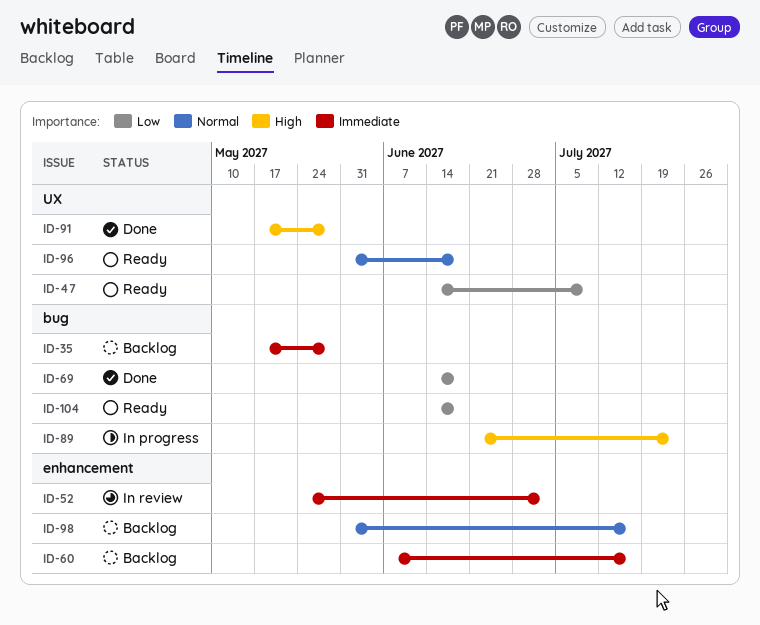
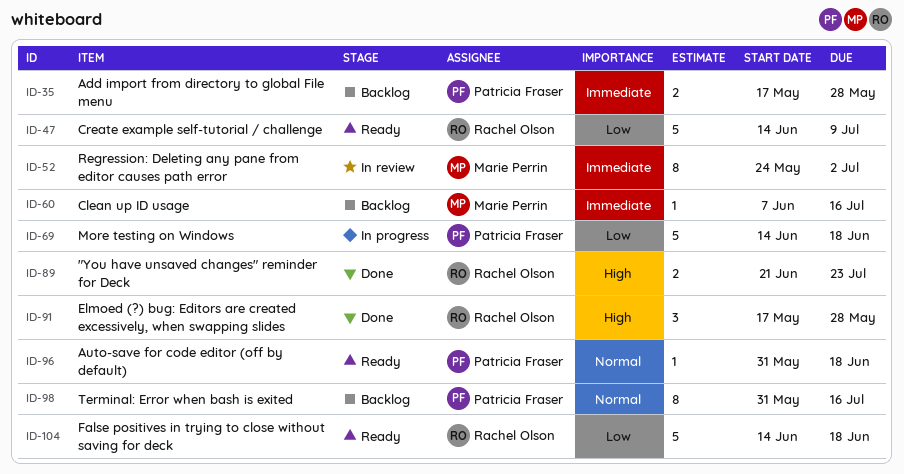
ID-69, status: Done -> In progress
ID-89, status: In progress -> Done

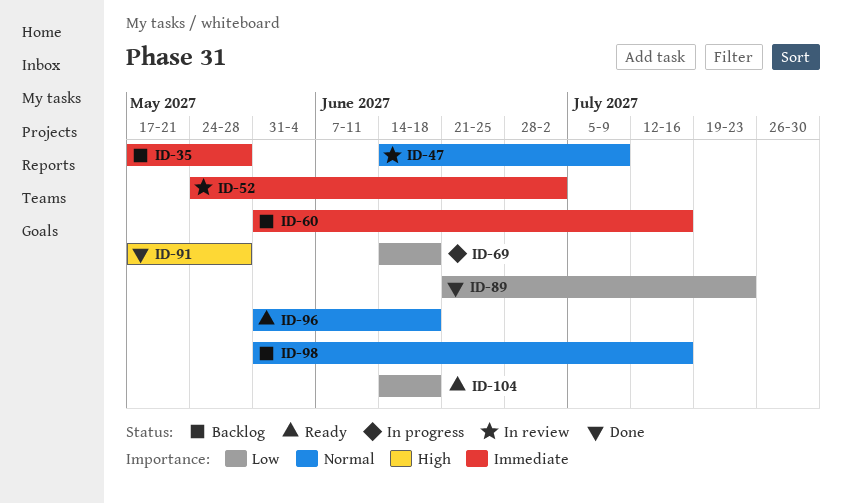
ID-47, status: Ready -> In review
ID-47, priority: Low -> Normal
ID-60, start: Jun 7 -> May 31
ID-89, priority: High -> Low

